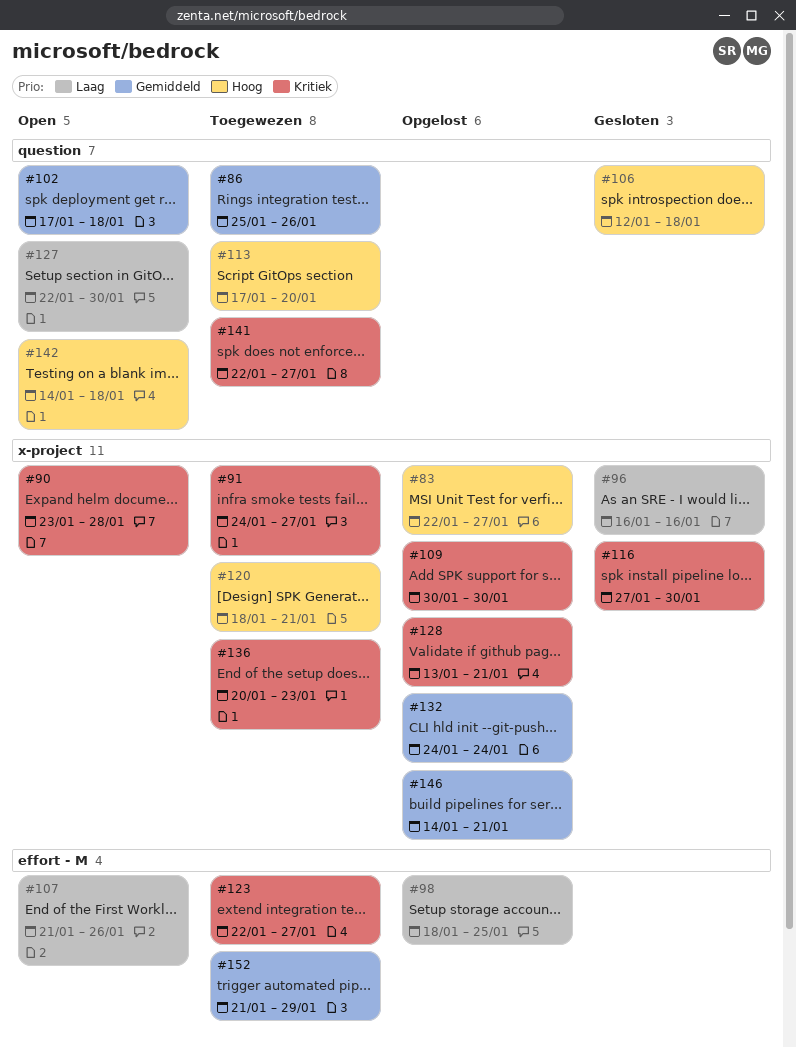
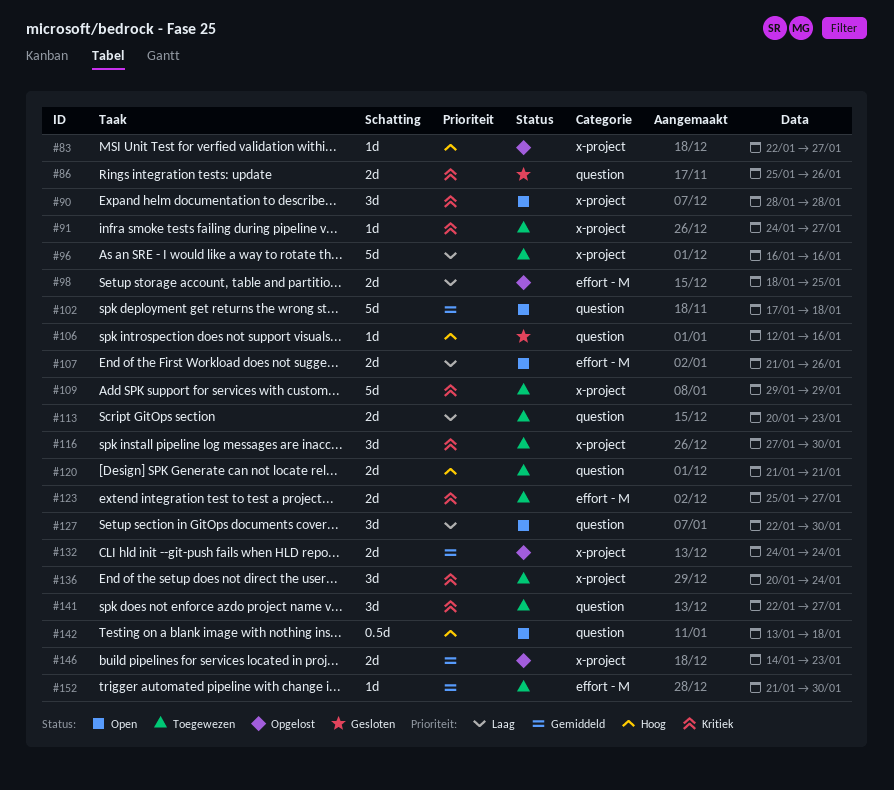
#86, status: Toegewezen -> Gesloten
#86, priority: Gemiddeld -> Kritiek
#90, start: Jan 23 -> Jan 28
#96, status: Gesloten -> Toegewezen
#106, due: Jan 18 -> Jan 16
#109, status: Opgelost -> Toegewezen
#109, start: Jan 30 -> Jan 29
#109, due: Jan 30 -> Jan 29
#113, priority: Hoog -> Laag
#113, start: Jan 17 -> Jan 20
#113, due: Jan 20 -> Jan 23
#116, status: Gesloten -> Toegewezen
#120, label: x-project -> question
#120, start: Jan 18 -> Jan 21
#123, start: Jan 22 -> Jan 25
#128: present -> none
#136, due: Jan 23 -> Jan 24
#142, start: Jan 14 -> Jan 13
#146, due: Jan 21 -> Jan 23
#152, due: Jan 29 -> Jan 30

